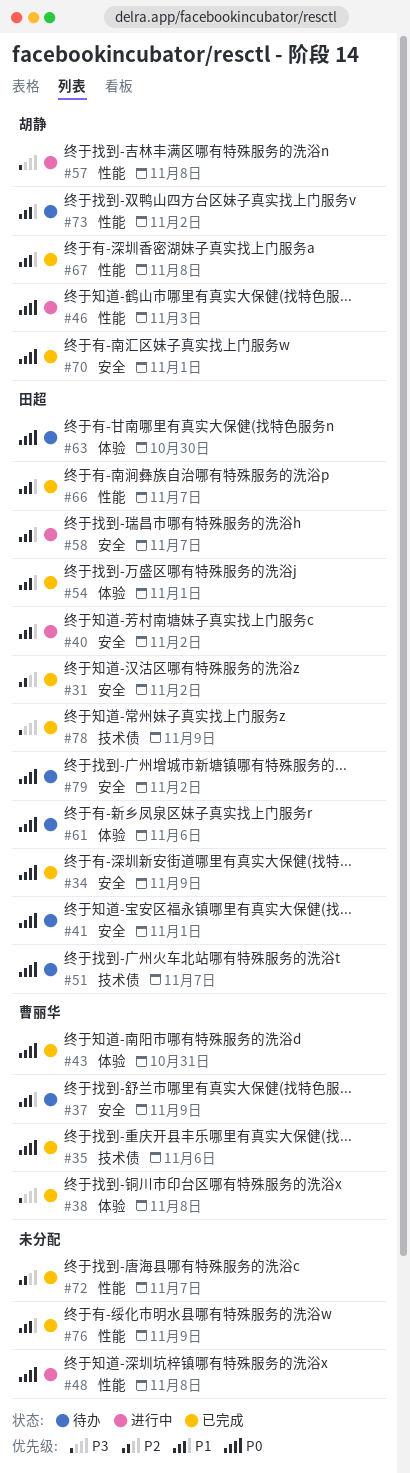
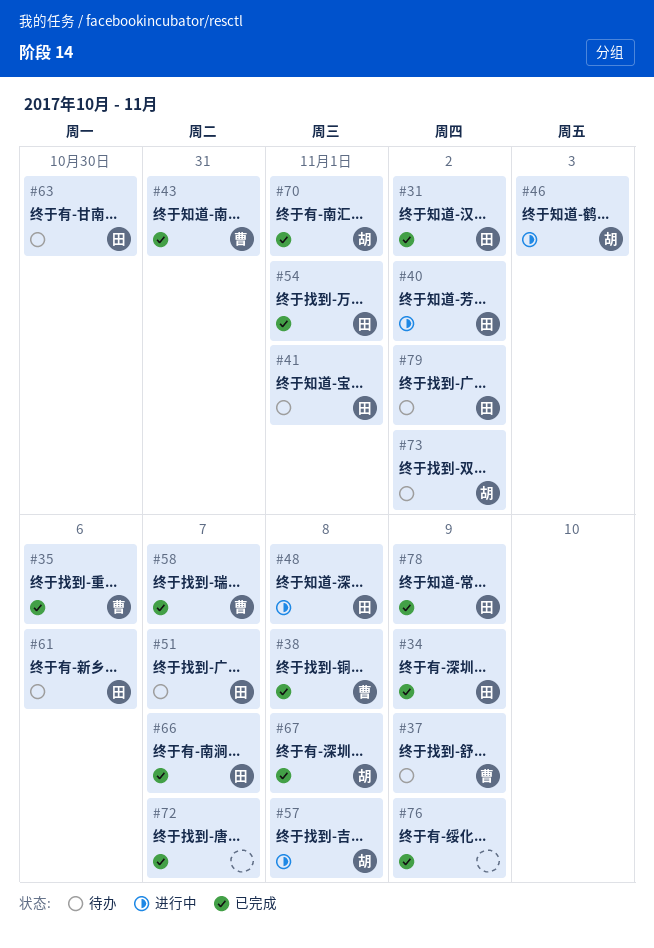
#48, owner: none -> 田超
#58, status: 进行中 -> 已完成
#58, owner: 田超 -> 曹丽华

